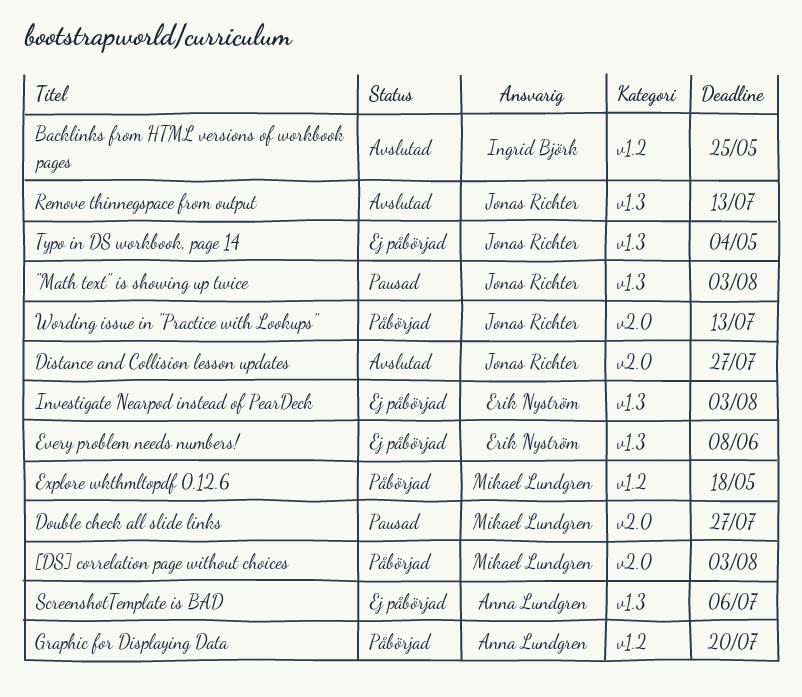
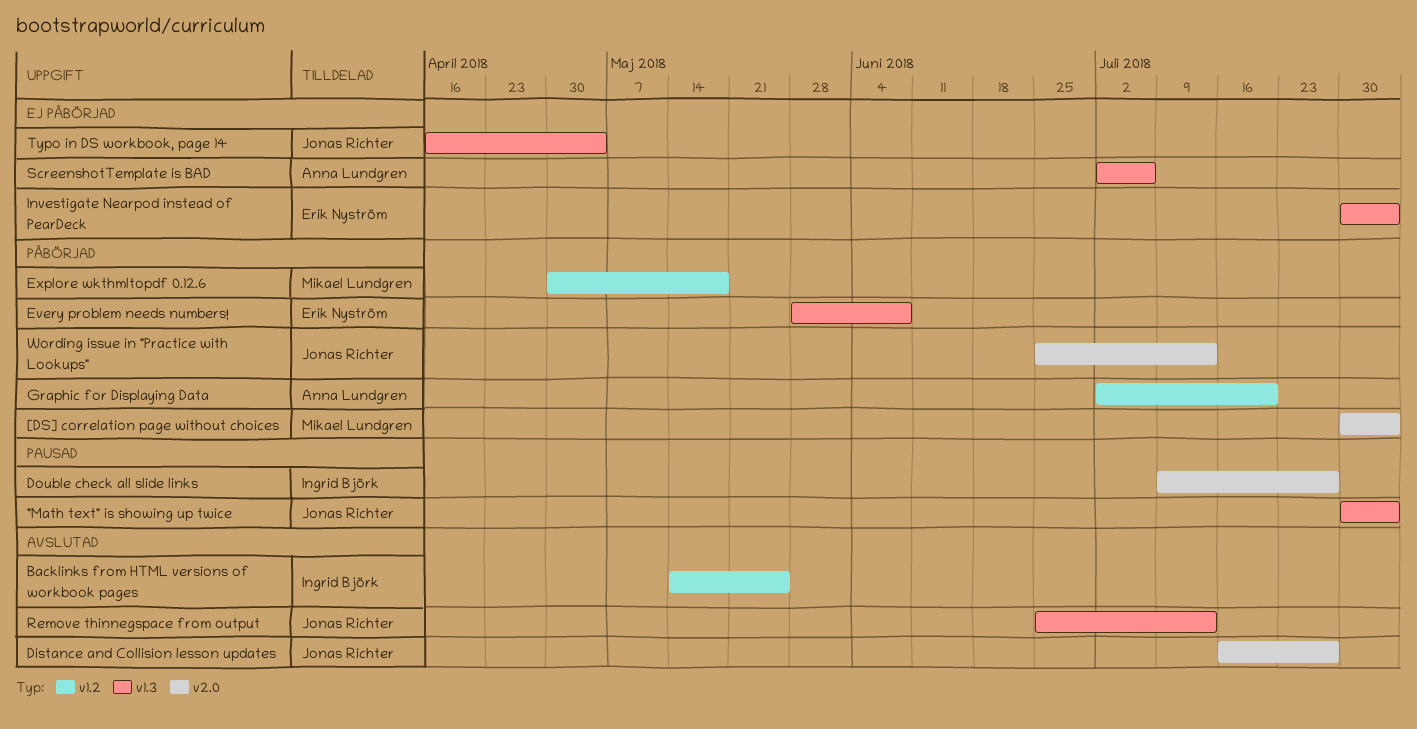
Double check all slide links, owner: Mikael Lundgren -> Ingrid Björk
Every problem needs numbers!, status: Ej påbörjad -> Påbörjad

